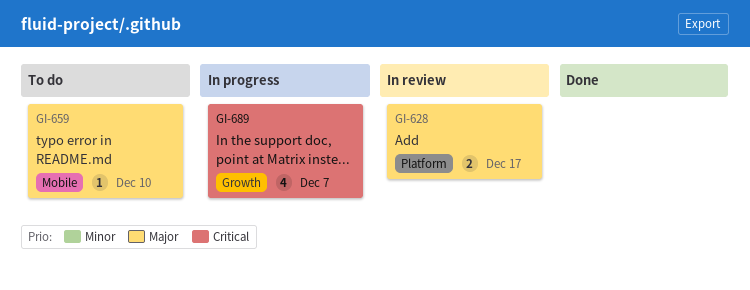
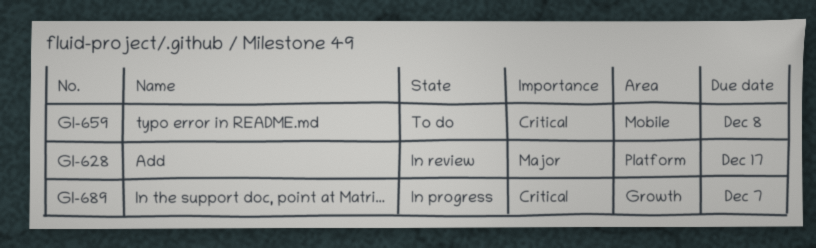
GI-659, priority: Major -> Critical
GI-659, due: Dec 10 -> Dec 8

